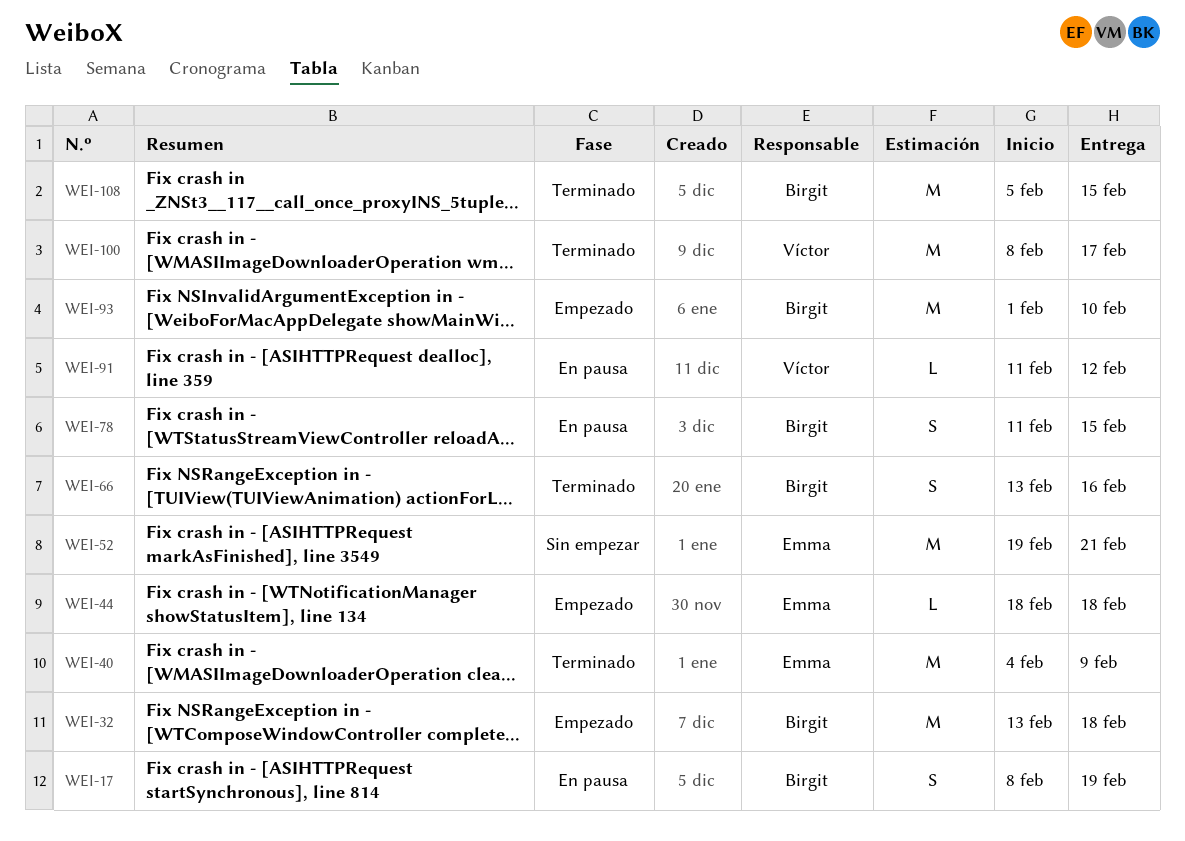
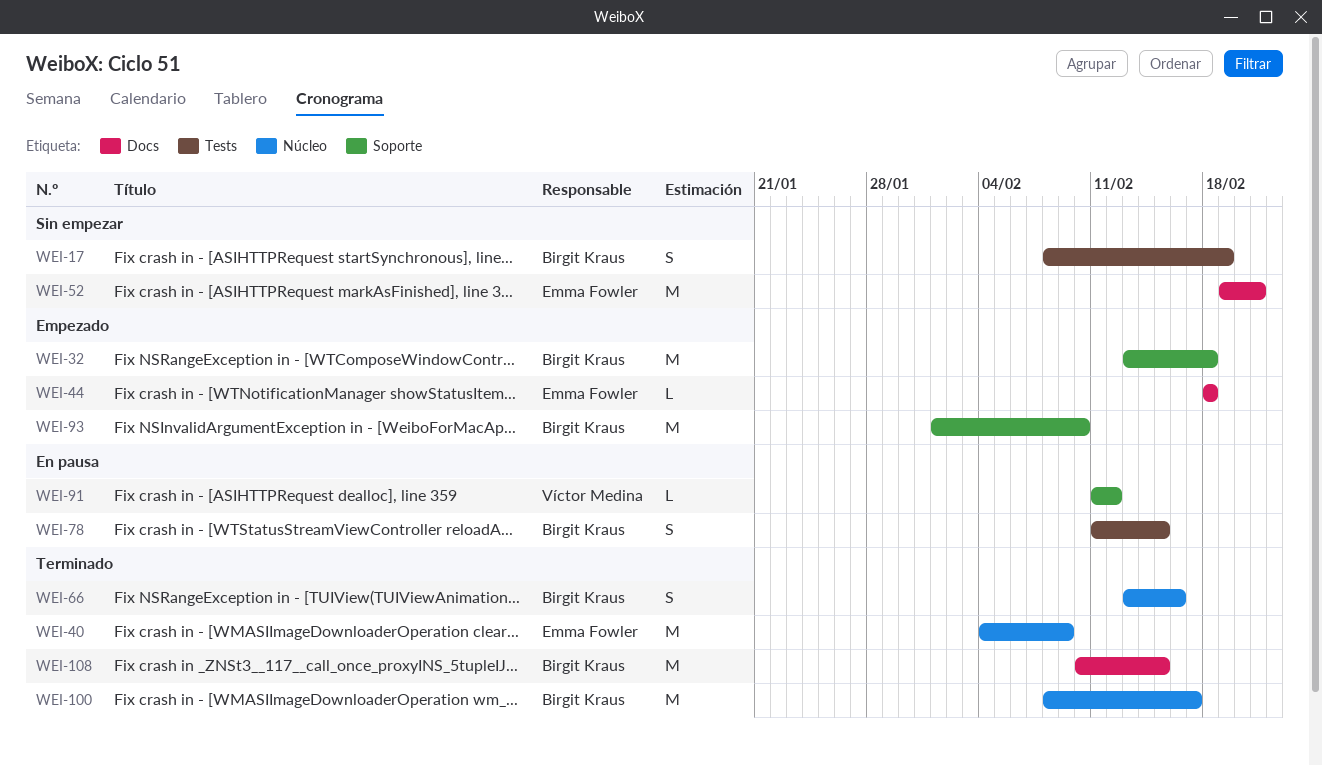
WEI-17, status: En pausa -> Sin empezar
WEI-100, owner: Víctor Medina -> Birgit Kraus
WEI-108, start: Feb 5 -> Feb 10

